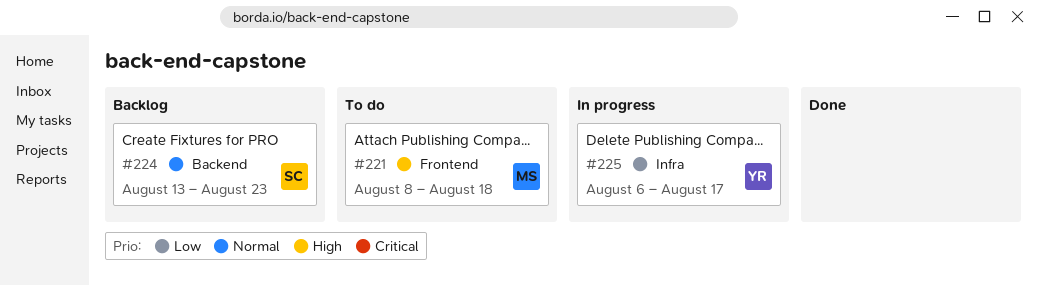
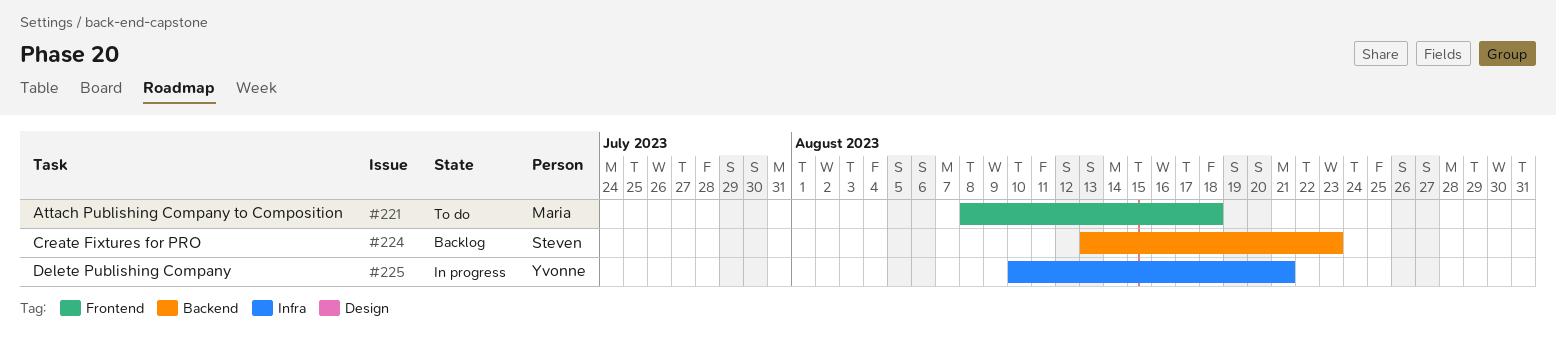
#225, start: Aug 6 -> Aug 10
#225, due: Aug 17 -> Aug 21

